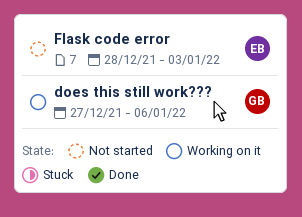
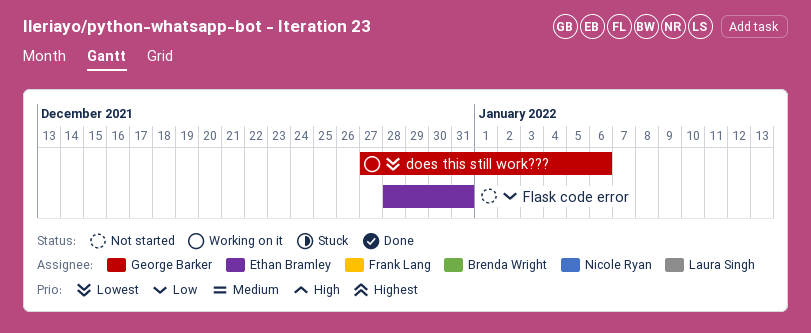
Flask code error, due: Jan 3 -> Dec 31

